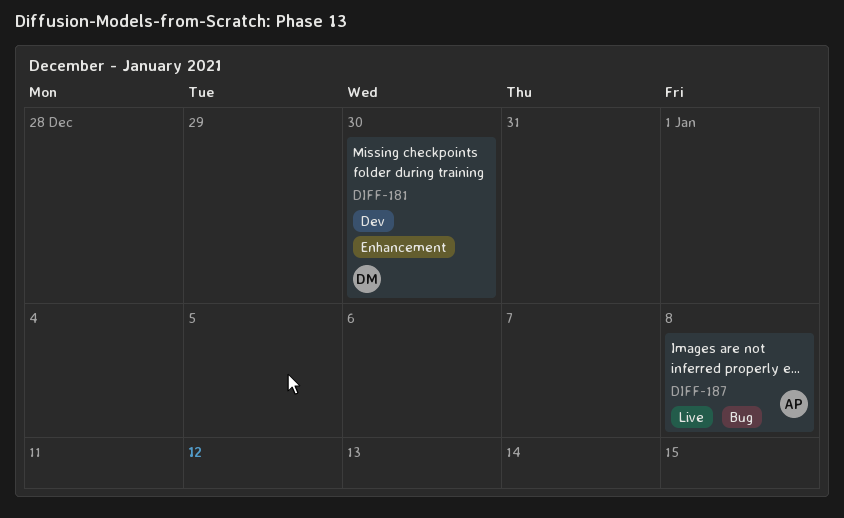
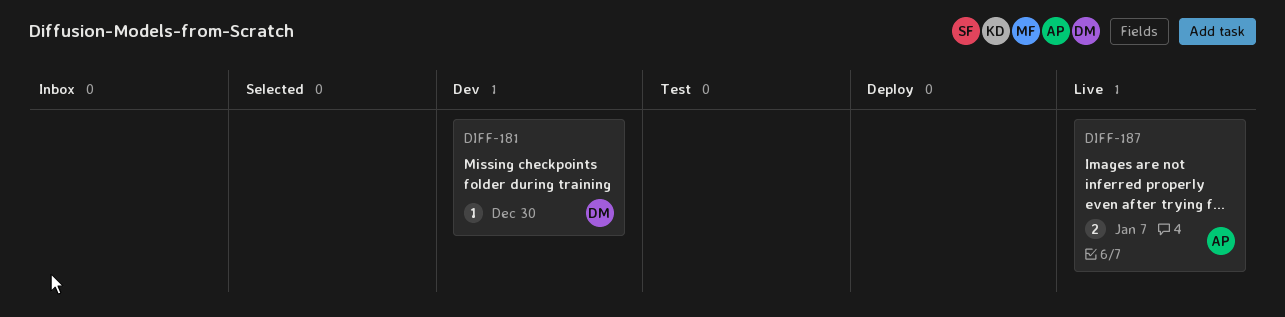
DIFF-187, due: Jan 8 -> Jan 7

